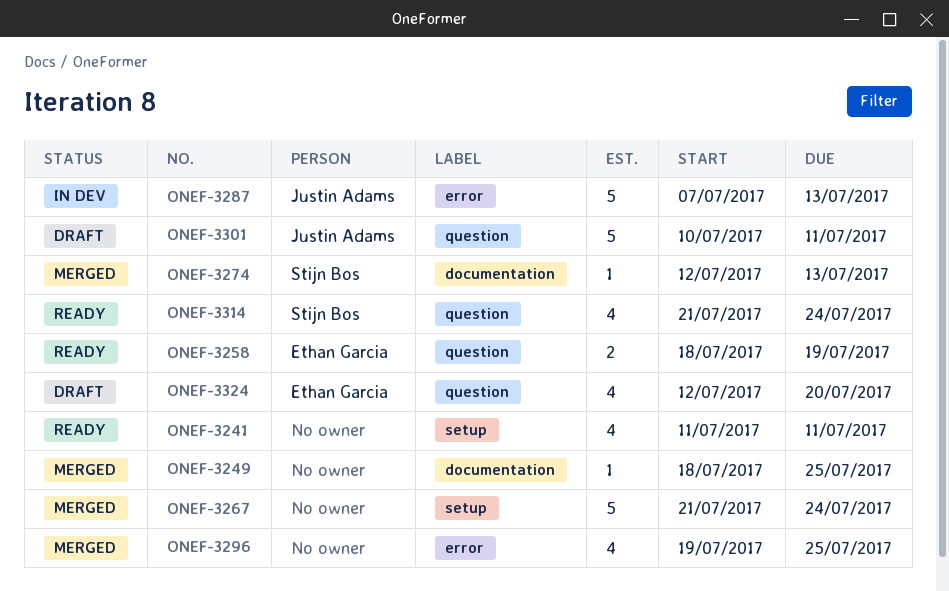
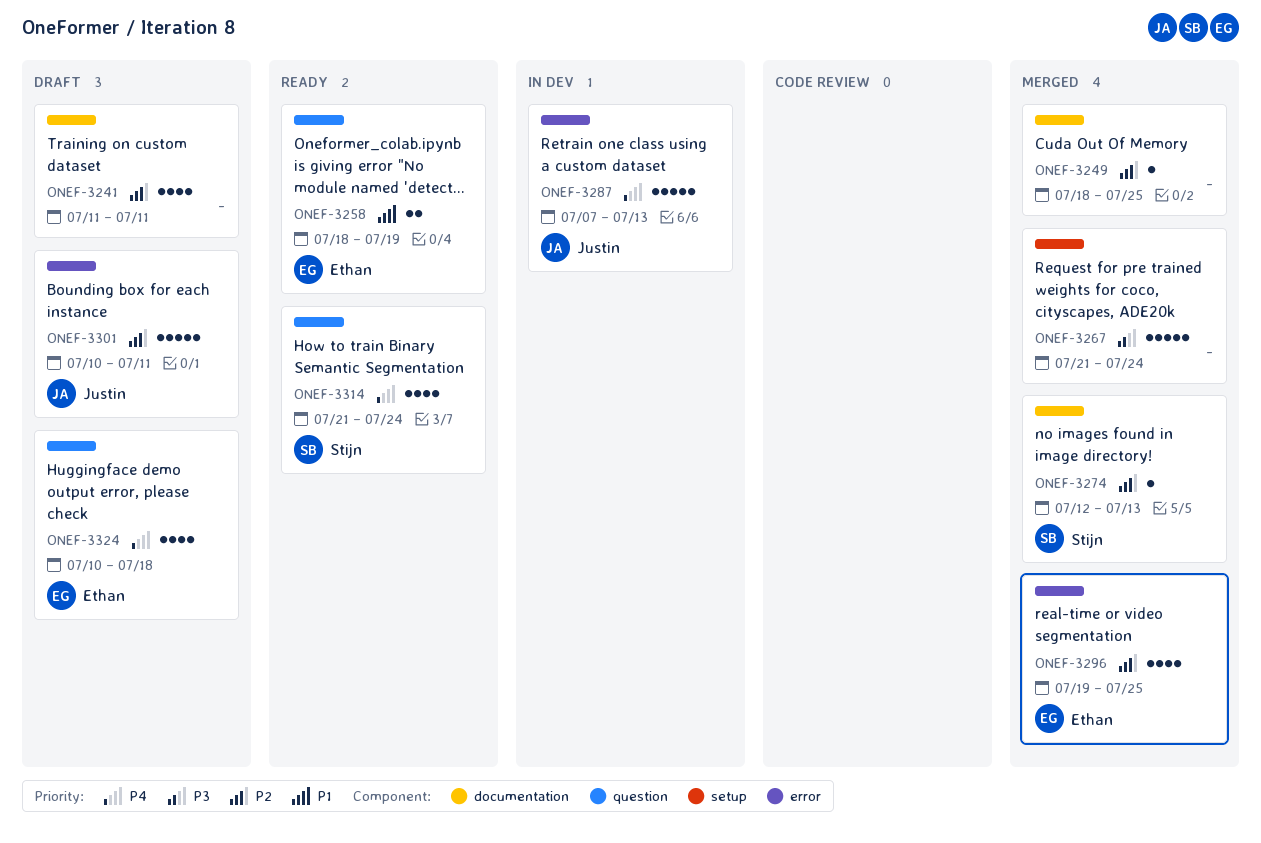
ONEF-3241, status: Ready -> Draft
ONEF-3241, label: setup -> documentation
ONEF-3296, owner: none -> Ethan Garcia
ONEF-3301, label: question -> error
ONEF-3324, start: Jul 12 -> Jul 10
ONEF-3324, due: Jul 20 -> Jul 18

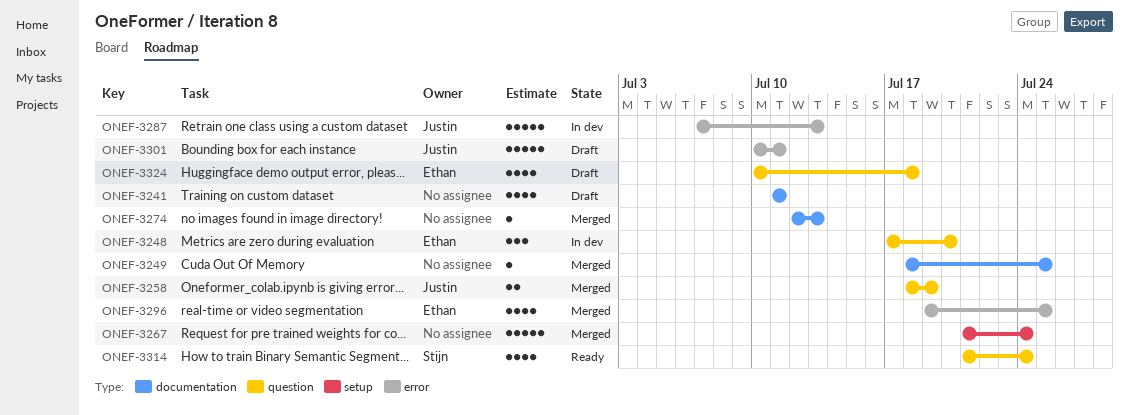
ONEF-3248: none -> present
ONEF-3258, status: Ready -> Merged
ONEF-3258, owner: Ethan -> Justin
ONEF-3274, owner: Stijn -> none

